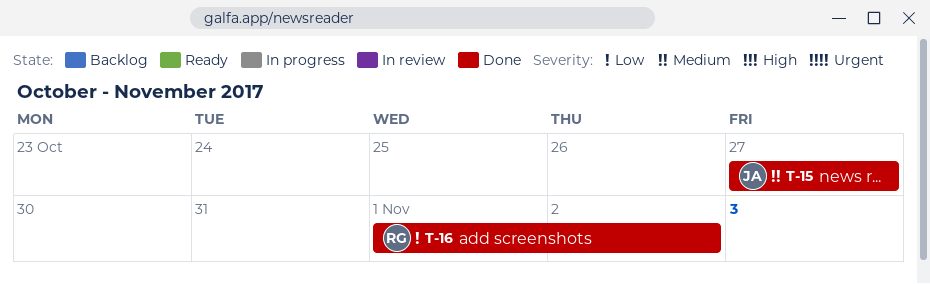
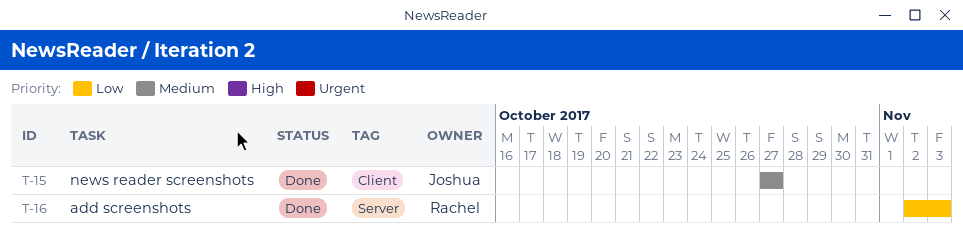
T-16, start: Nov 1 -> Nov 2
T-16, due: Nov 2 -> Nov 3

